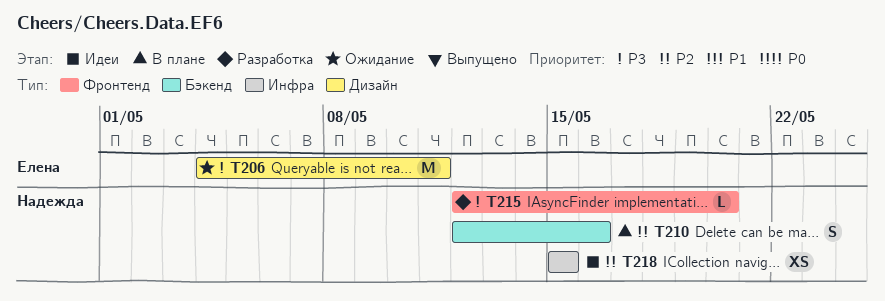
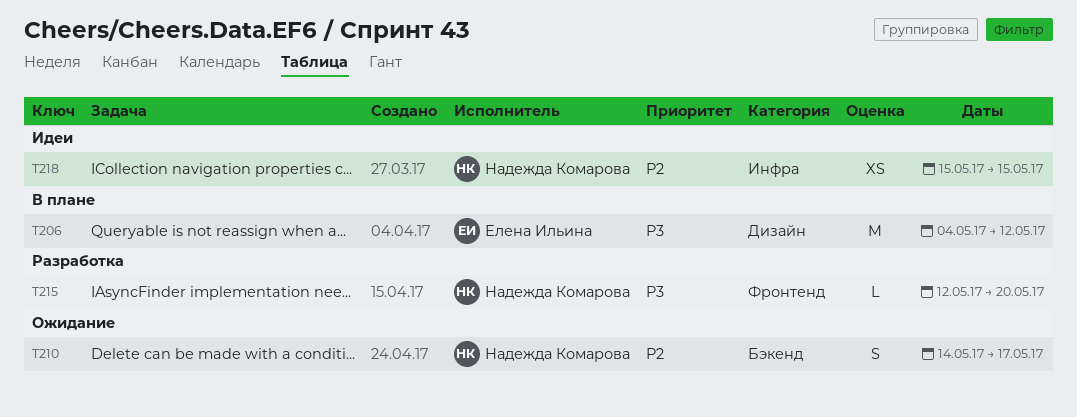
T206, status: Ожидание -> В плане
T206, due: May 11 -> May 12
T210, status: В плане -> Ожидание
T210, start: May 12 -> May 14
T210, due: May 16 -> May 17

